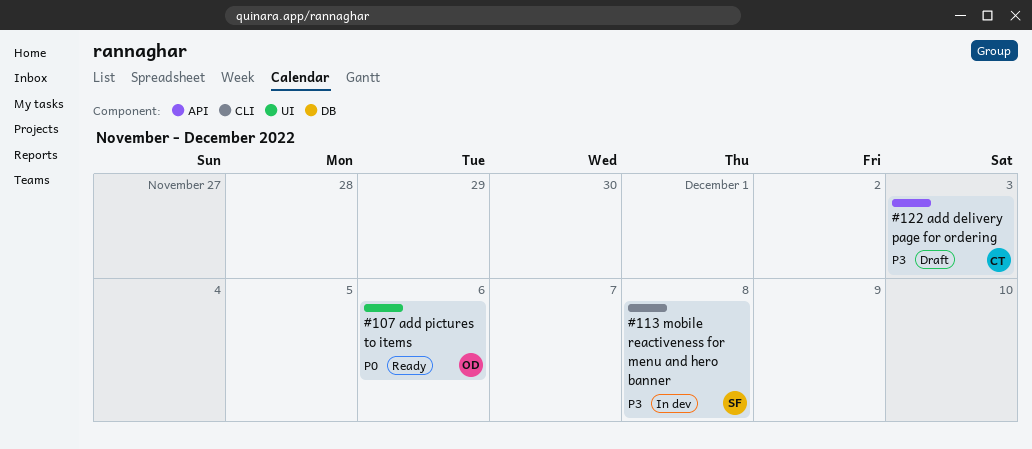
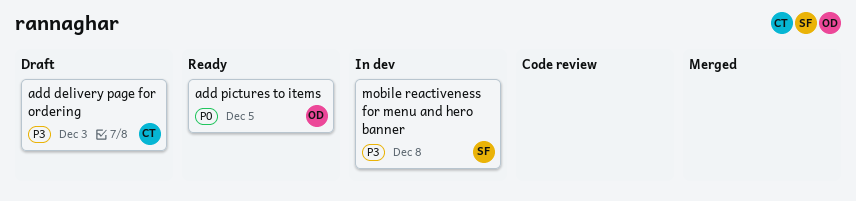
add pictures to items, due: Dec 6 -> Dec 5

